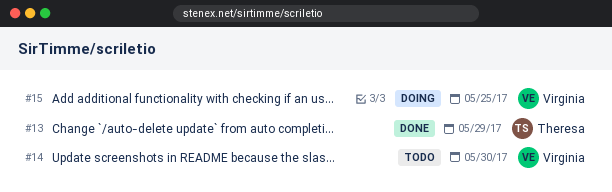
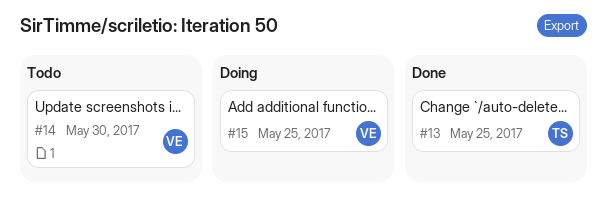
#13, due: May 29 -> May 25

